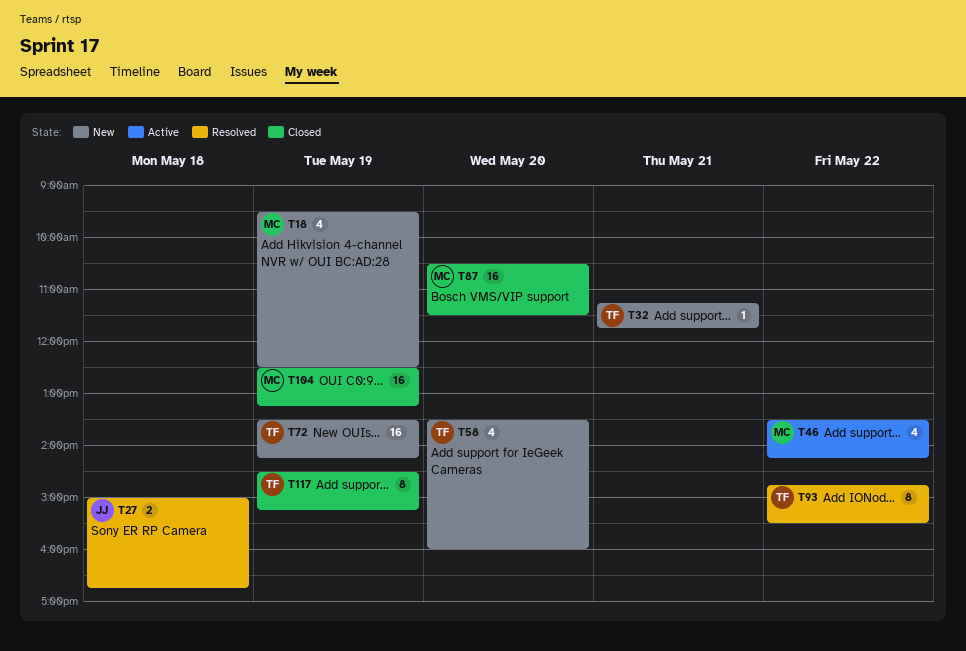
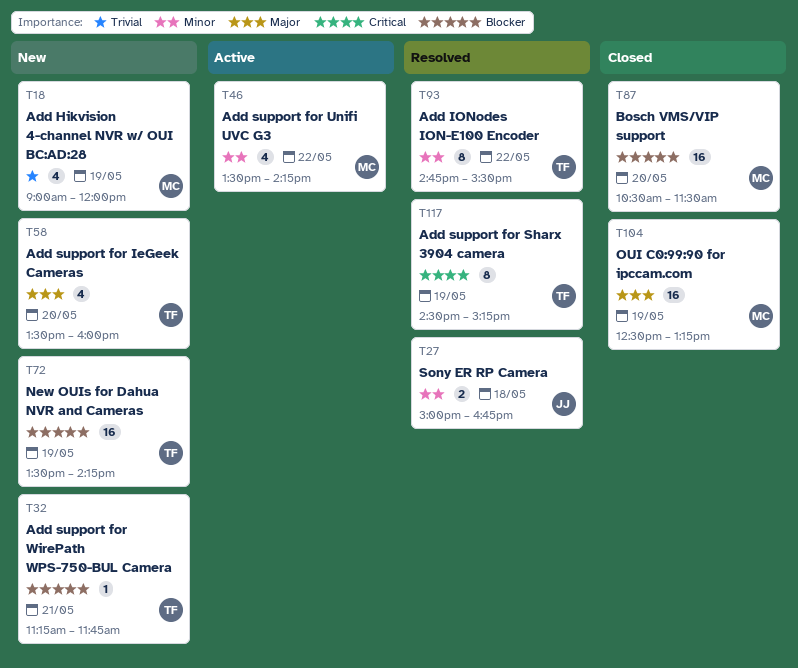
T18, begins: 09:30 -> 09:00
T18, ends: 12:30 -> 12:00
T117, status: Closed -> Resolved

